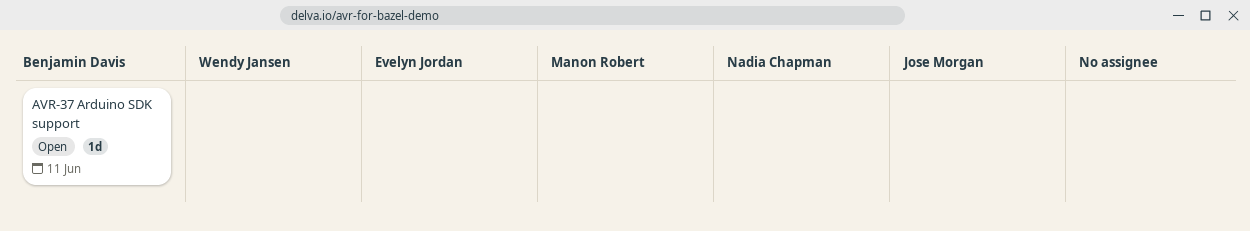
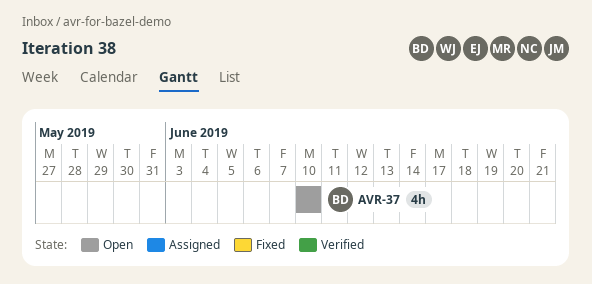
AVR-37, estimate: 1d -> 4h
AVR-37, due: Jun 11 -> Jun 10

